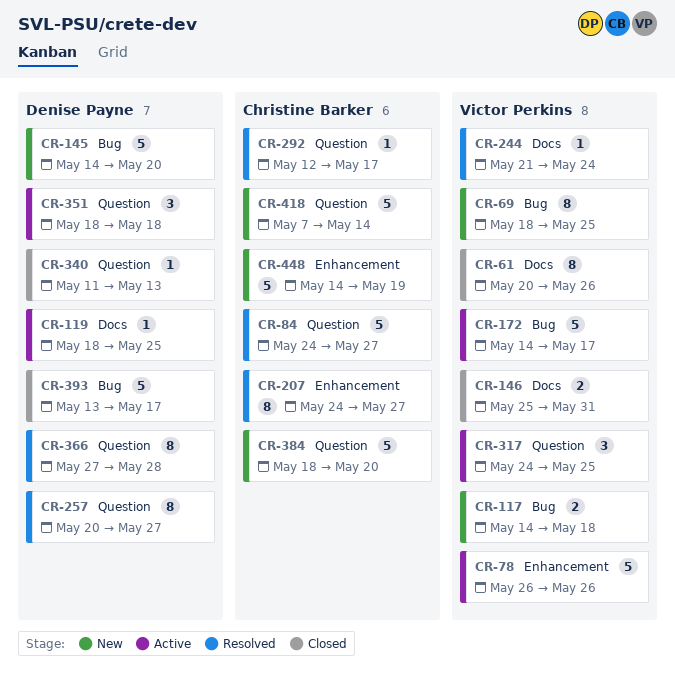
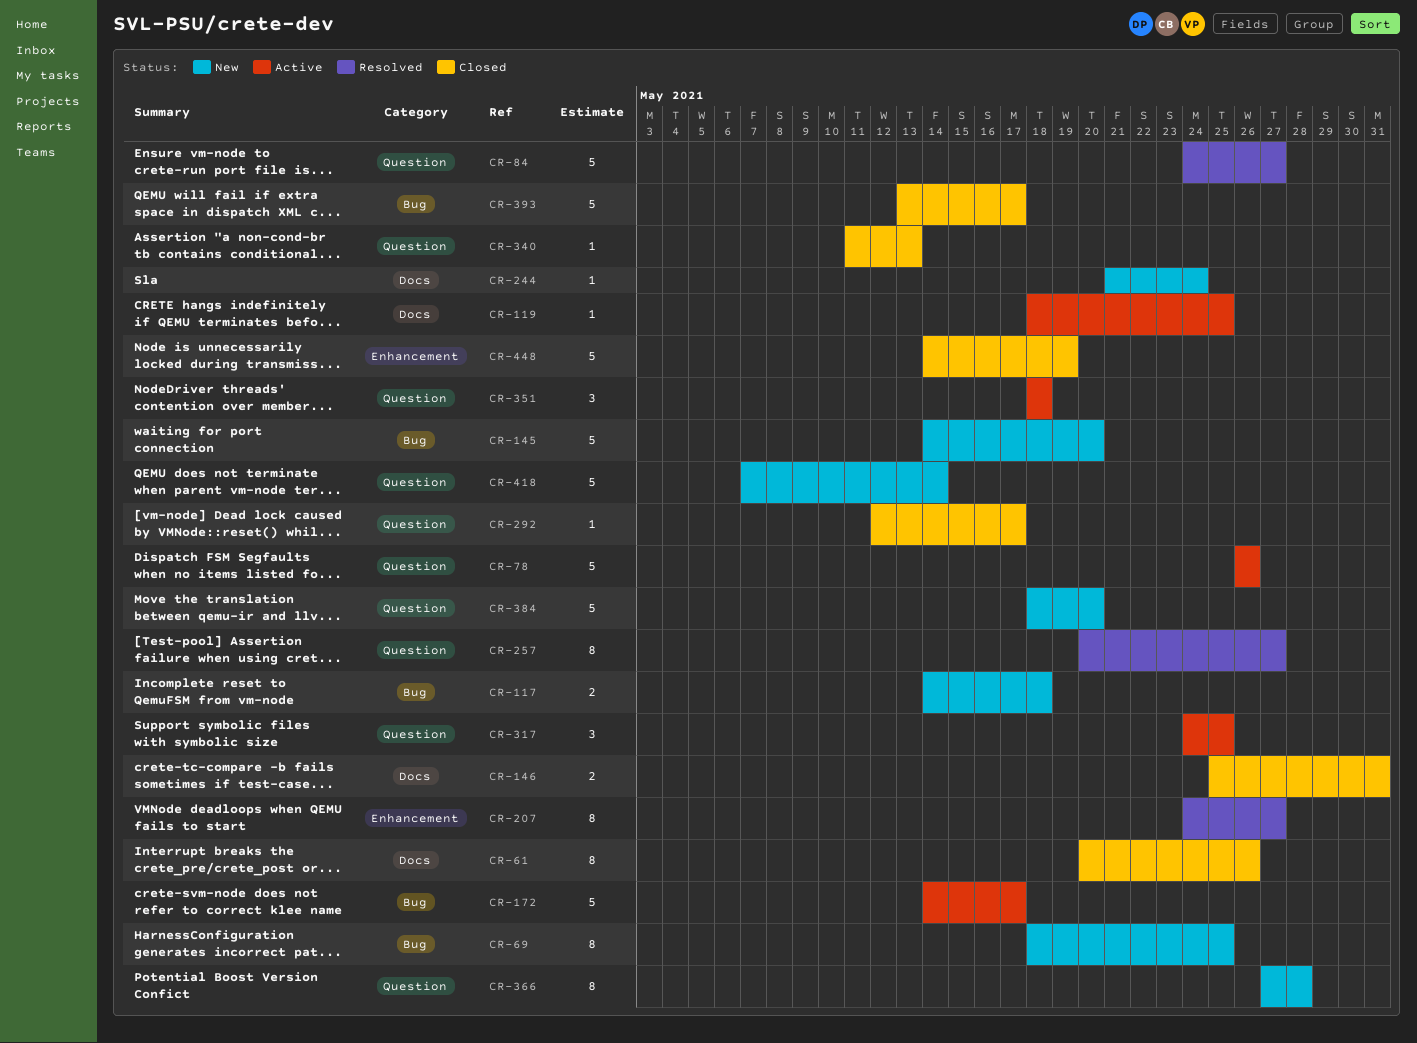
CR-78, label: Enhancement -> Question
CR-244, status: Resolved -> New
CR-292, status: Resolved -> Closed
CR-366, status: Resolved -> New
CR-448, status: New -> Closed

